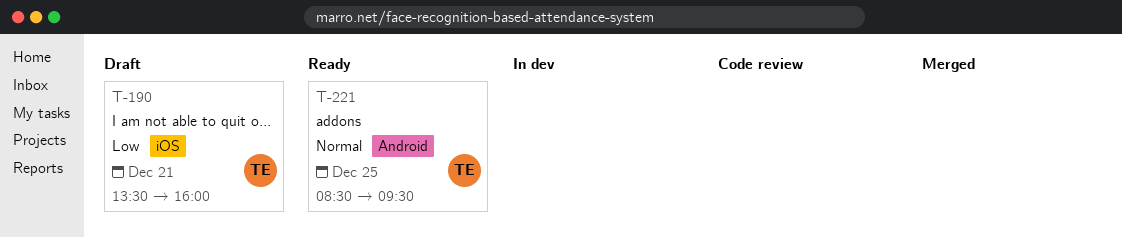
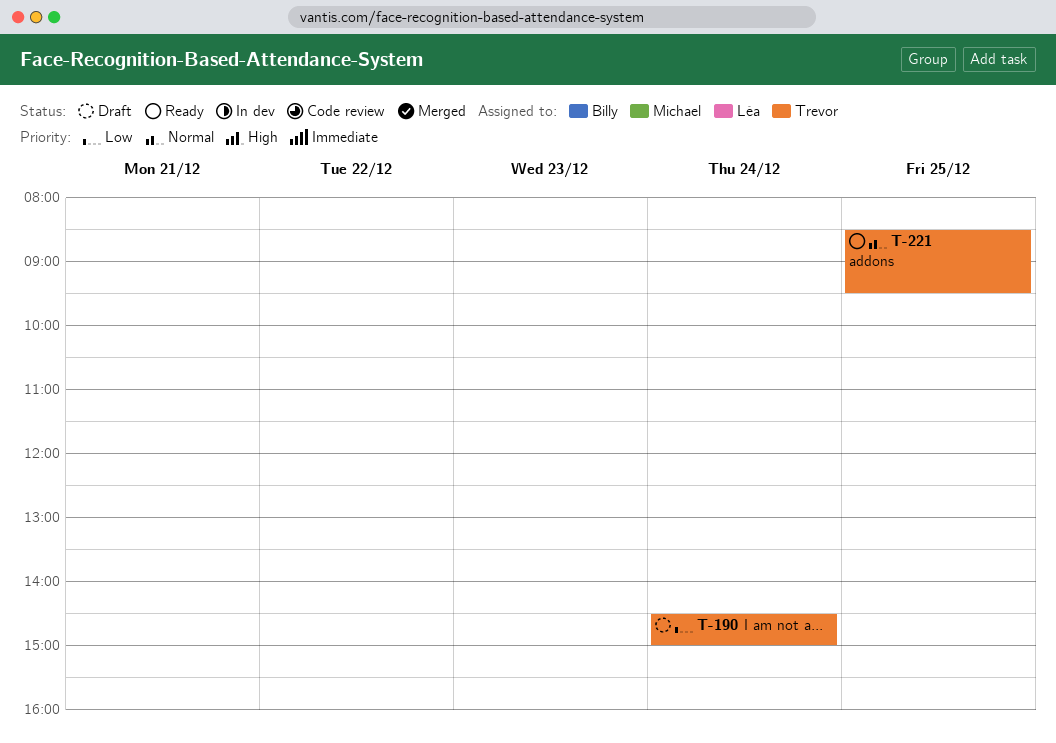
T-190, day: Dec 21 -> Dec 24
T-190, begins: 13:30 -> 14:30
T-190, ends: 16:00 -> 15:00

